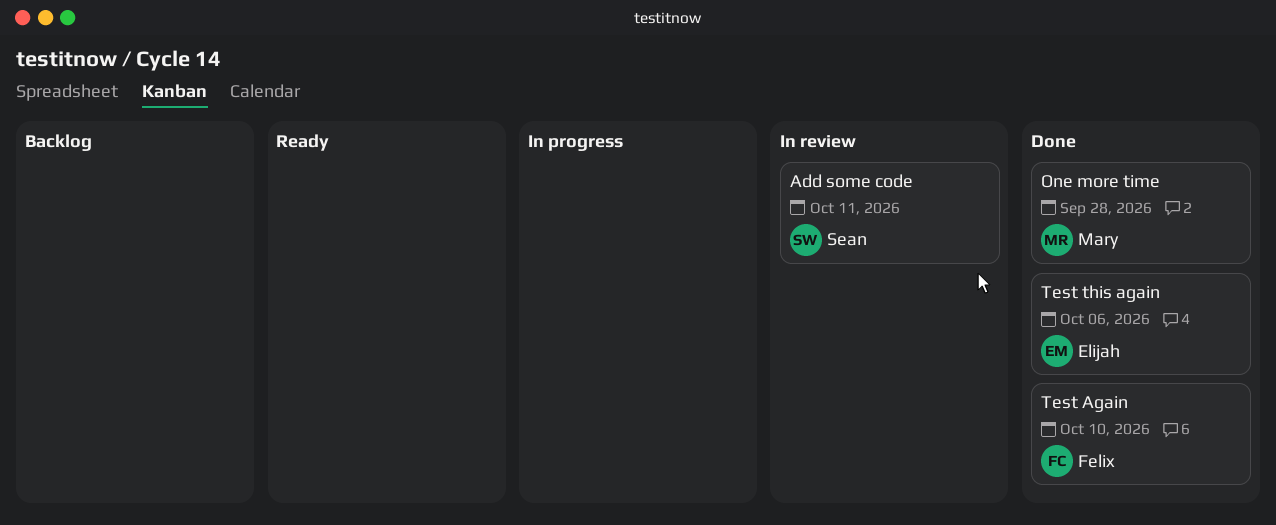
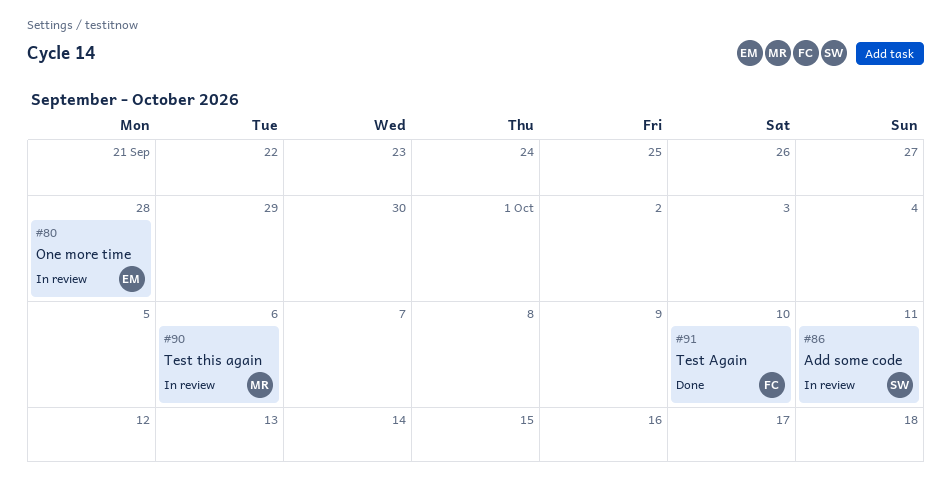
One more time, status: Done -> In review
One more time, owner: Mary -> Elijah
Test this again, status: Done -> In review
Test this again, owner: Elijah -> Mary

